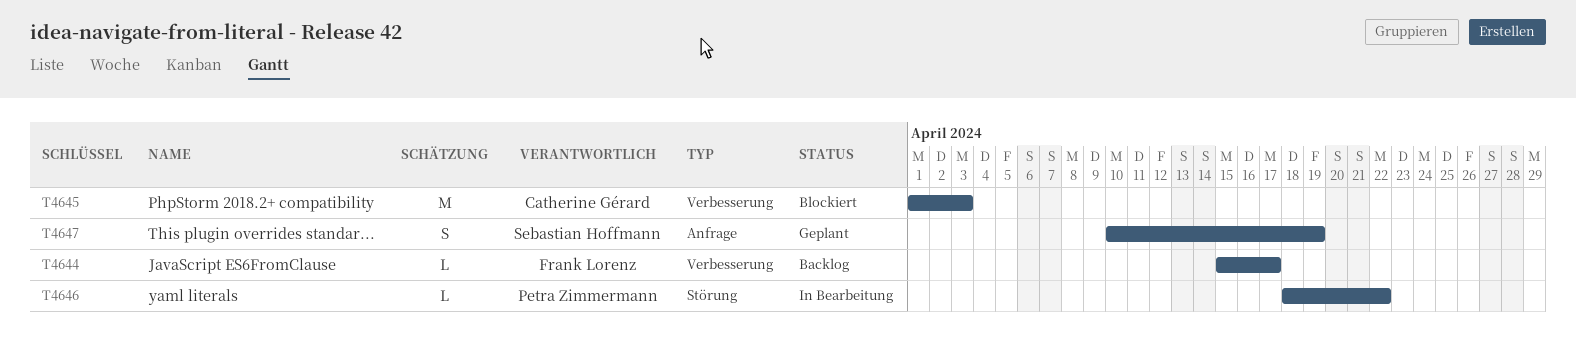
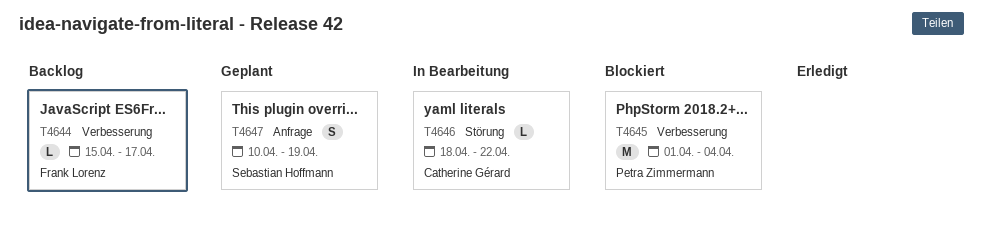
T4645, owner: Catherine Gérard -> Petra Zimmermann
T4645, due: Apr 3 -> Apr 4
T4646, owner: Petra Zimmermann -> Catherine Gérard

